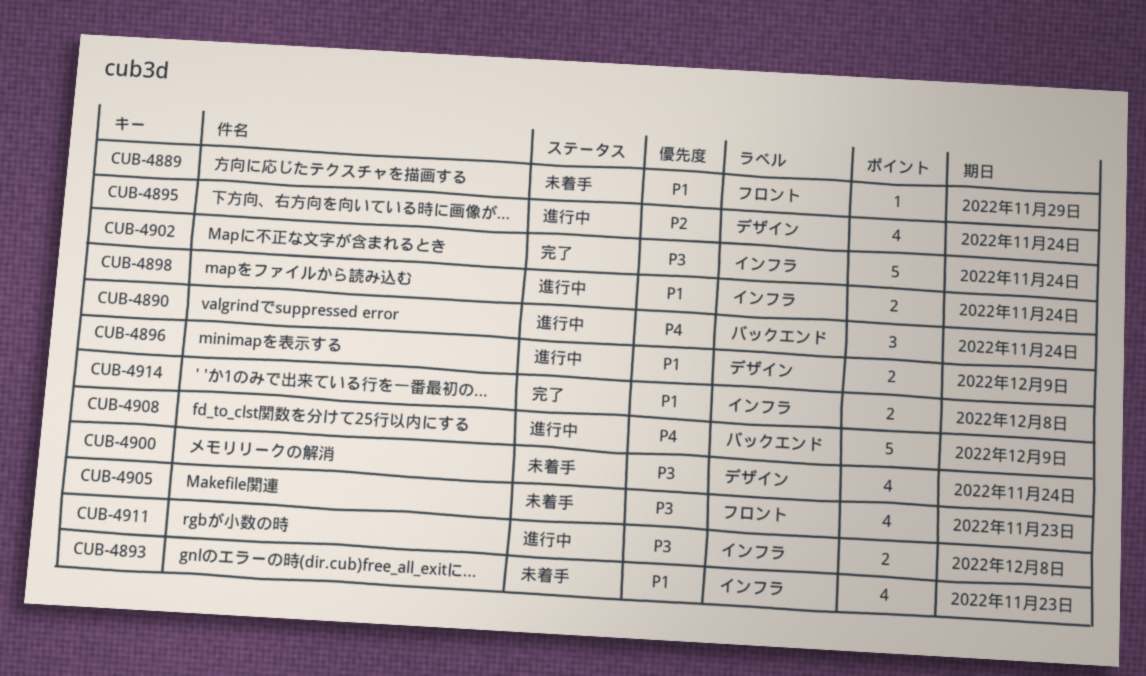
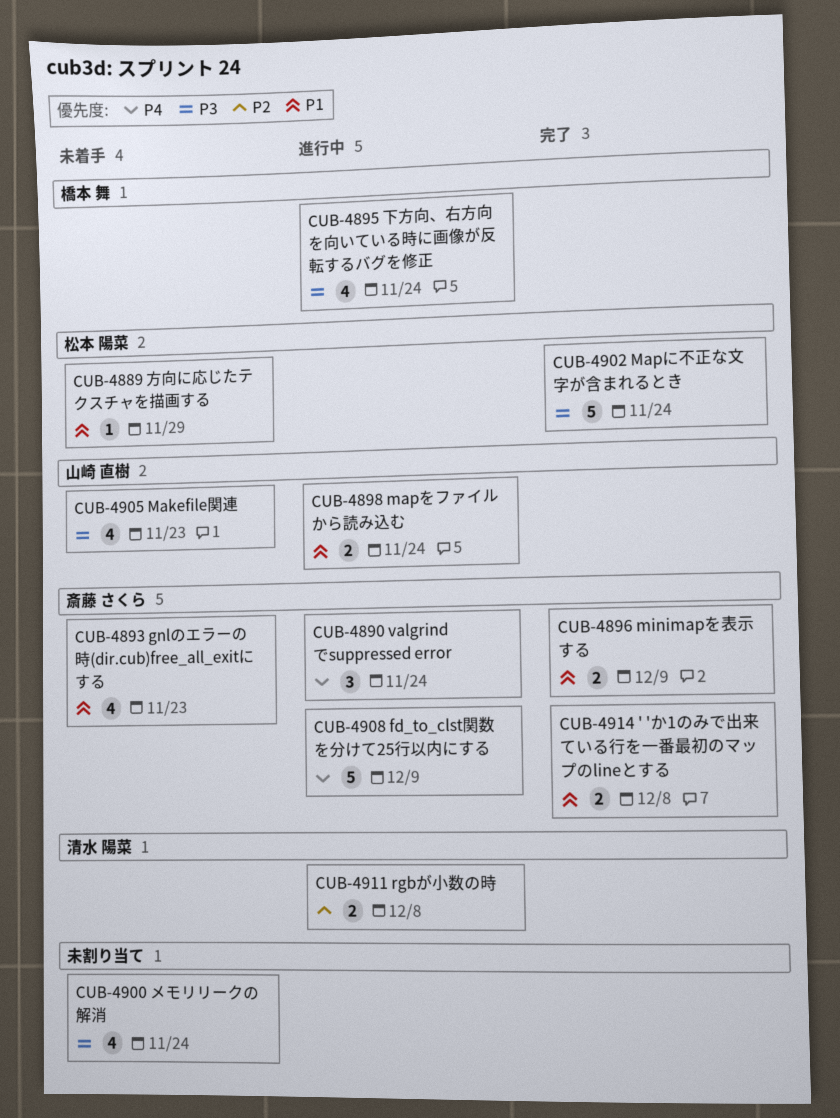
CUB-4895, priority: P2 -> P3
CUB-4896, status: 進行中 -> 完了
CUB-4911, priority: P3 -> P2

